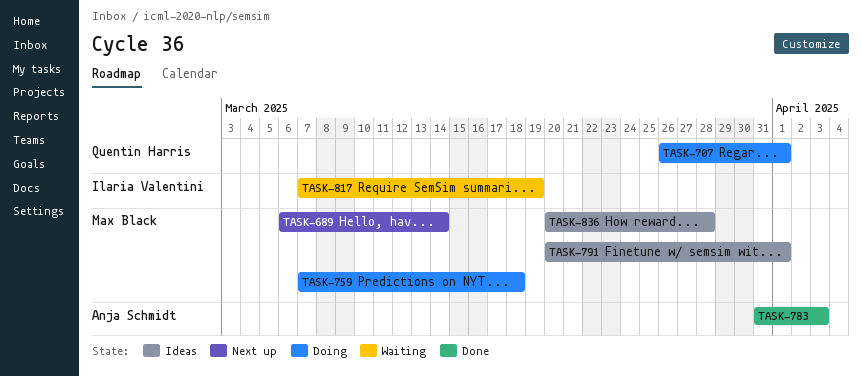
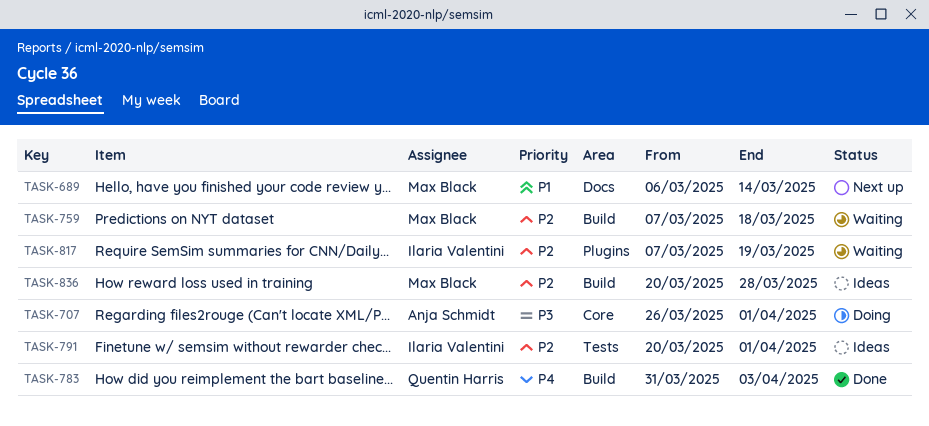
TASK-707, owner: Quentin Harris -> Anja Schmidt
TASK-759, status: Doing -> Waiting
TASK-783, owner: Anja Schmidt -> Quentin Harris
TASK-791, owner: Max Black -> Ilaria Valentini

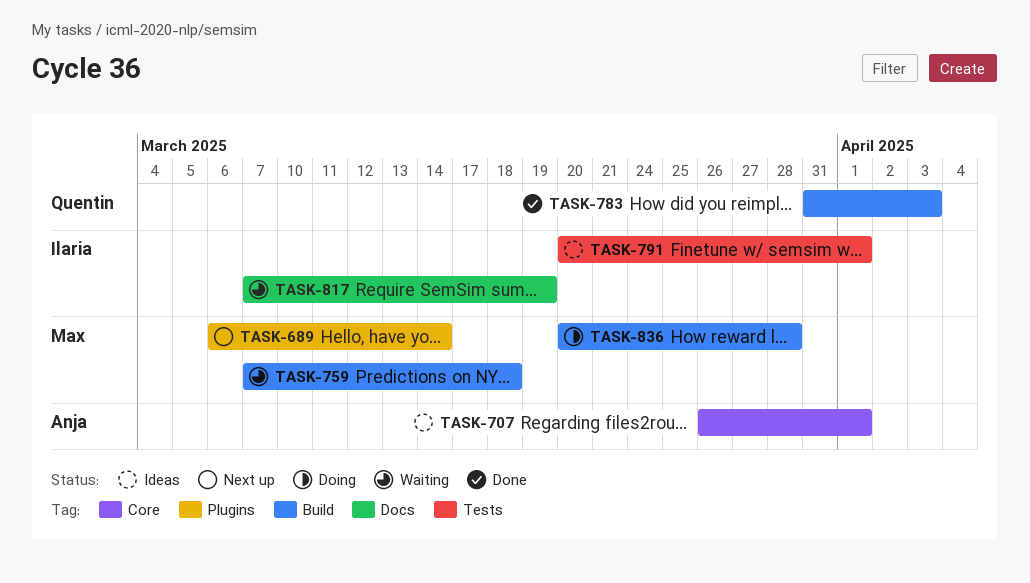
TASK-689, label: Docs -> Plugins
TASK-707, status: Doing -> Ideas
TASK-817, label: Plugins -> Docs
TASK-836, status: Ideas -> Doing

